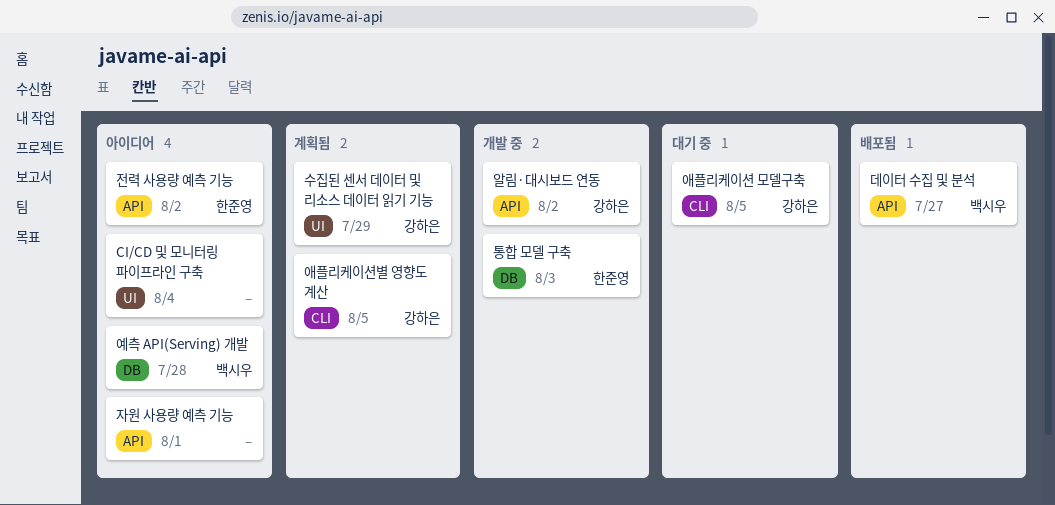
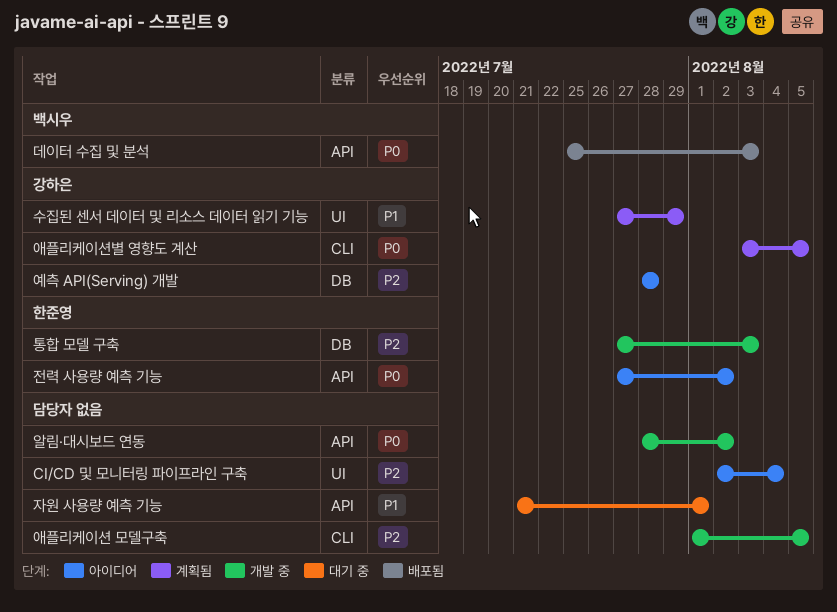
데이터 수집 및 분석, due: Jul 27 -> Aug 3
알림·대시보드 연동, owner: 강하은 -> none
애플리케이션 모델구축, status: 대기 중 -> 개발 중
애플리케이션 모델구축, owner: 강하은 -> none
예측 API(Serving) 개발, owner: 백시우 -> 강하은
자원 사용량 예측 기능, status: 아이디어 -> 대기 중

